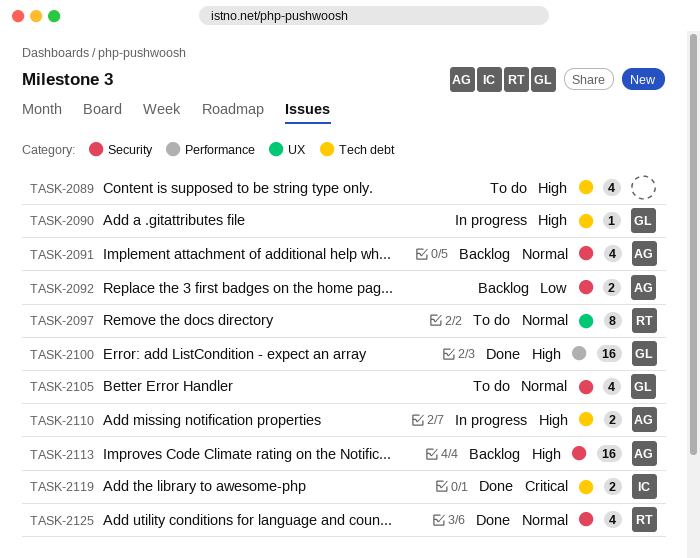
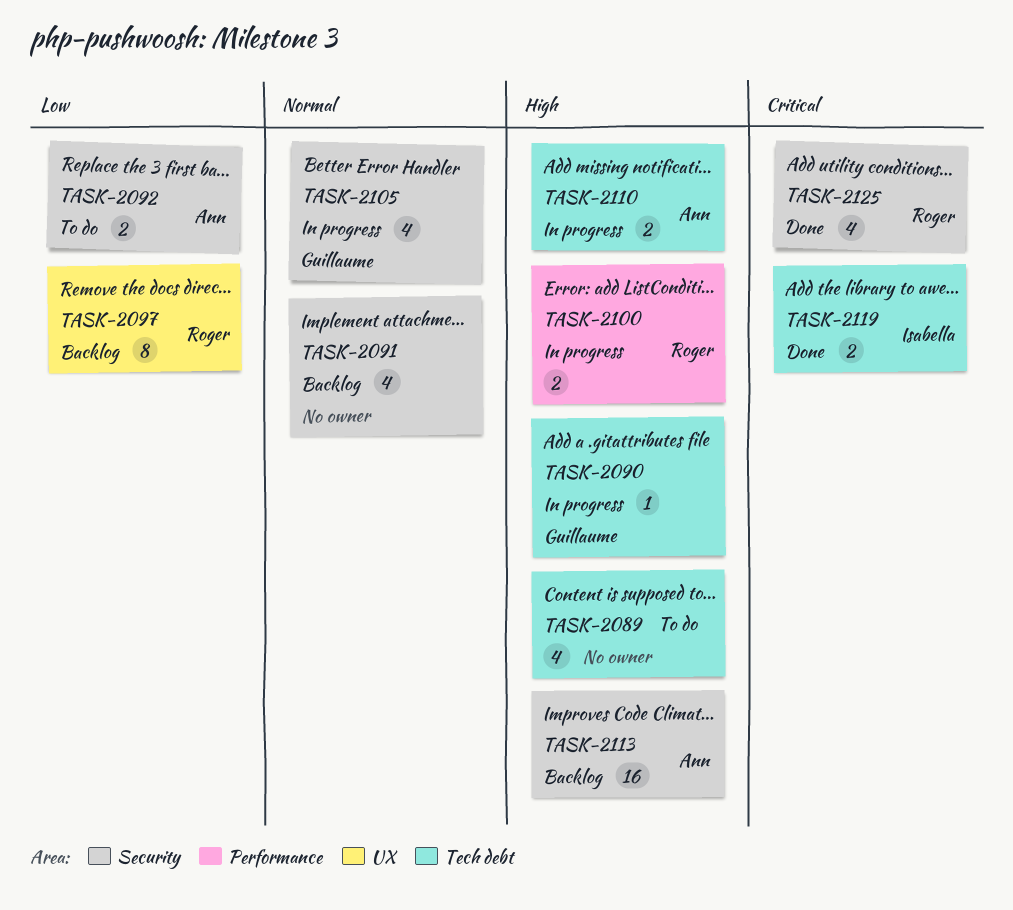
TASK-2091, owner: Ann -> none
TASK-2092, status: Backlog -> To do
TASK-2097, status: To do -> Backlog
TASK-2097, priority: Normal -> Low
TASK-2100, status: Done -> In progress
TASK-2100, owner: Guillaume -> Roger
TASK-2100, estimate: 16 -> 2
TASK-2105, status: To do -> In progress
TASK-2125, priority: Normal -> Critical

